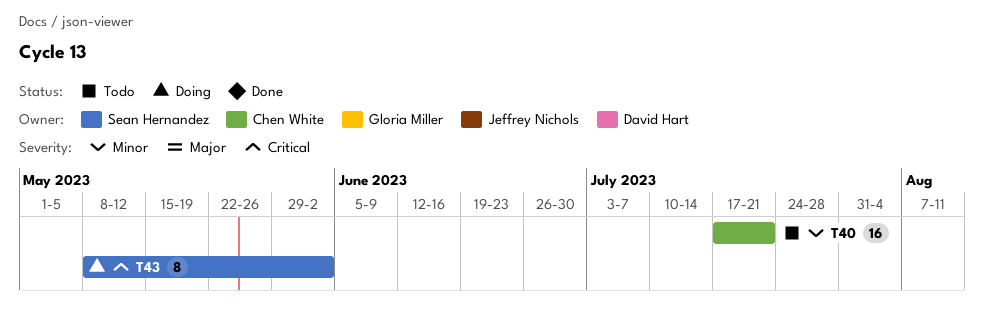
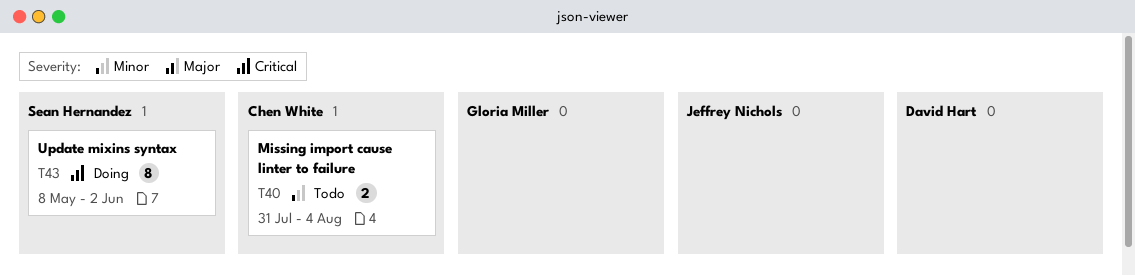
T40, estimate: 16 -> 2
T40, start: Jul 17 -> Jul 31
T40, due: Jul 21 -> Aug 4

